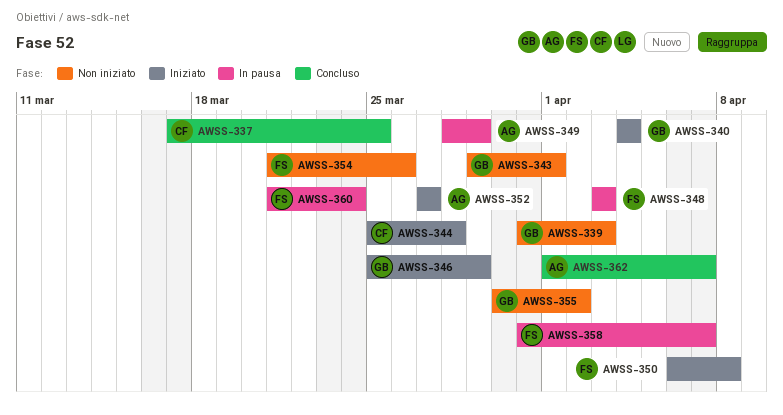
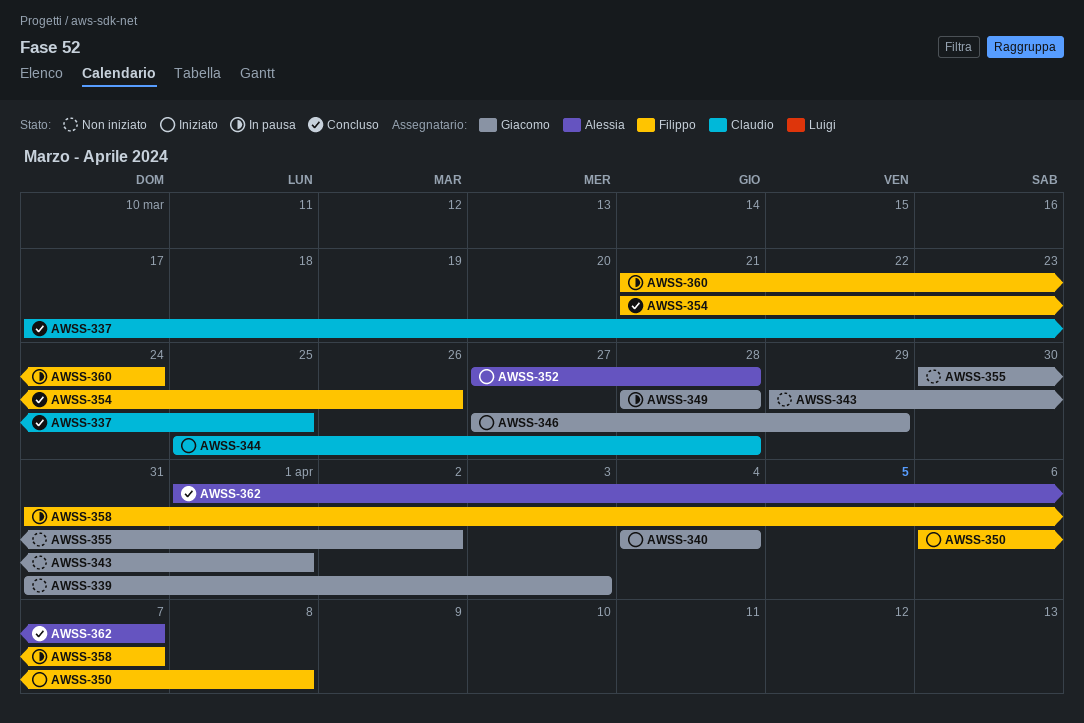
AWSS-346, start: Mar 25 -> Mar 27
AWSS-348: present -> none
AWSS-349, owner: Alessia -> Giacomo
AWSS-349, due: Mar 29 -> Mar 28
AWSS-352, due: Mar 27 -> Mar 28
AWSS-354, status: Non iniziato -> Concluso

